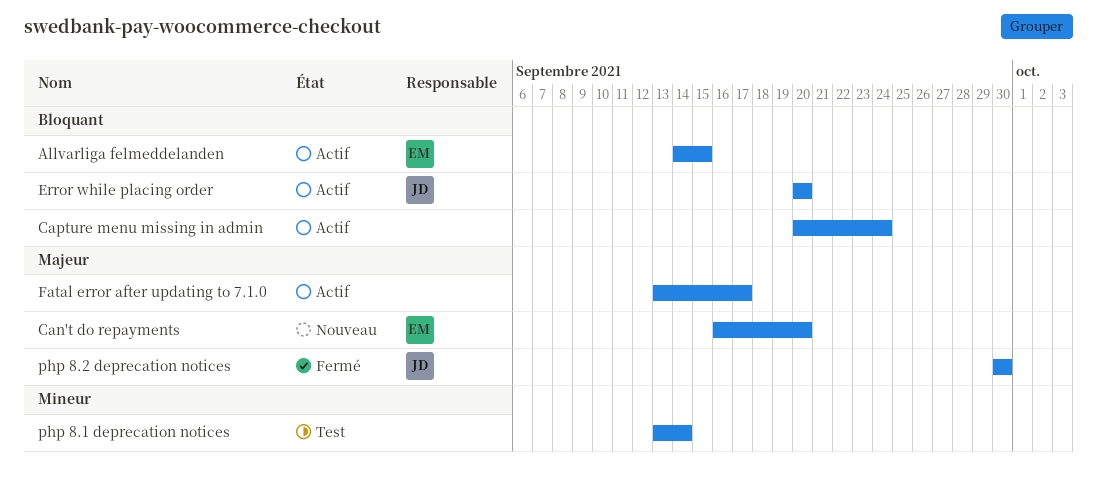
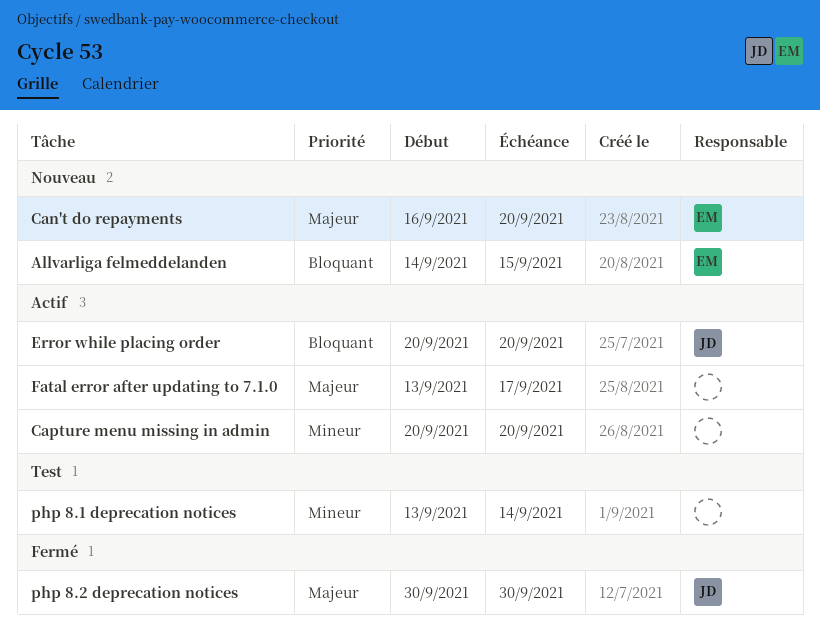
Allvarliga felmeddelanden, status: Actif -> Nouveau
Capture menu missing in admin, priority: Bloquant -> Mineur
Capture menu missing in admin, due: Sep 24 -> Sep 20

